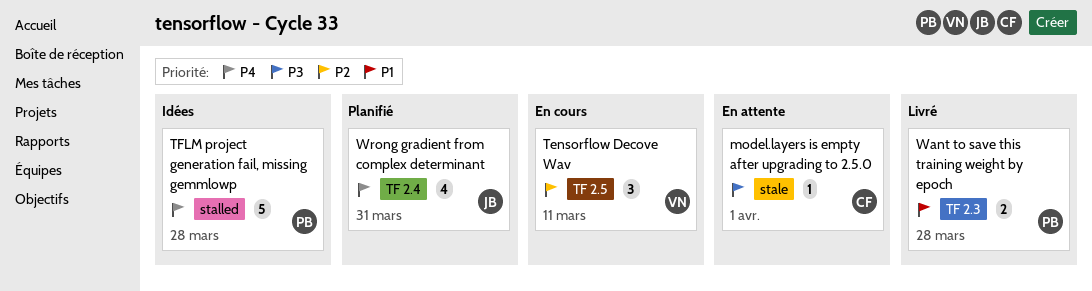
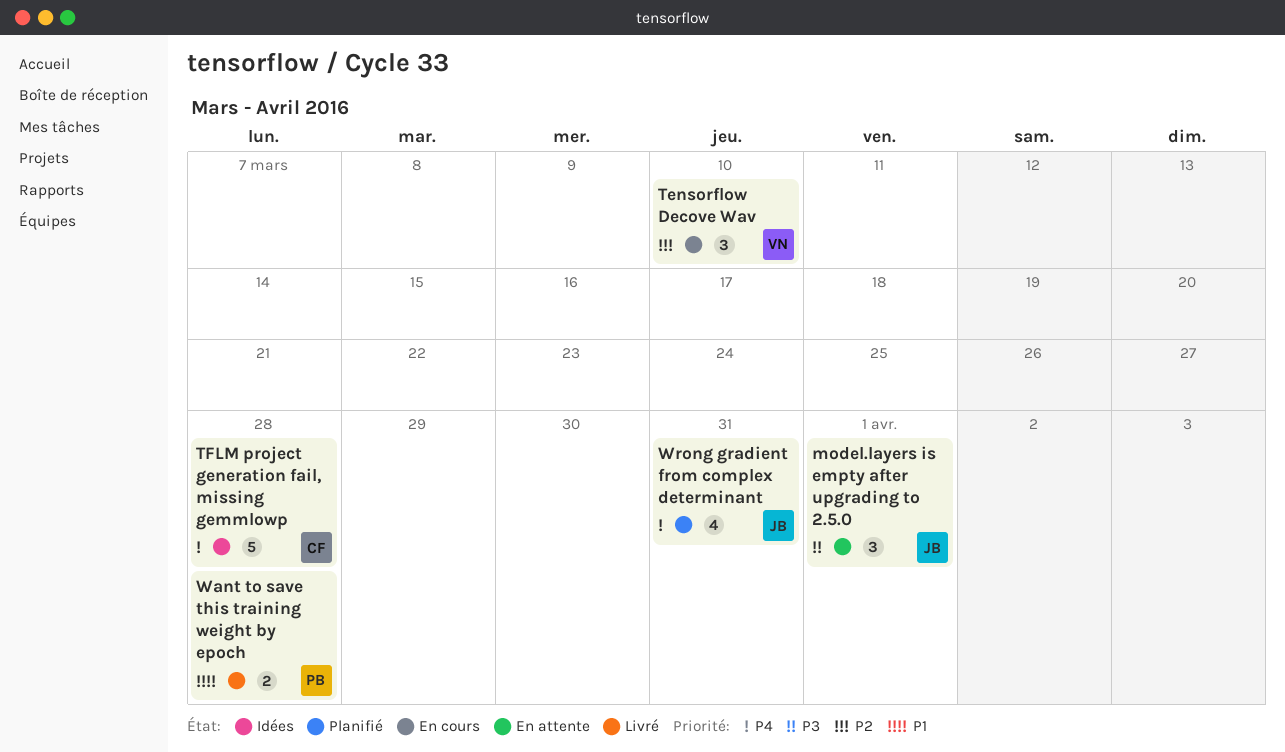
model.layers is empty after upgrading to 2.5.0, owner: CF -> JB
model.layers is empty after upgrading to 2.5.0, estimate: 1 -> 3
Tensorflow Decove Wav, due: Mar 11 -> Mar 10
TFLM project generation fail, missing gemmlowp, owner: PB -> CF

